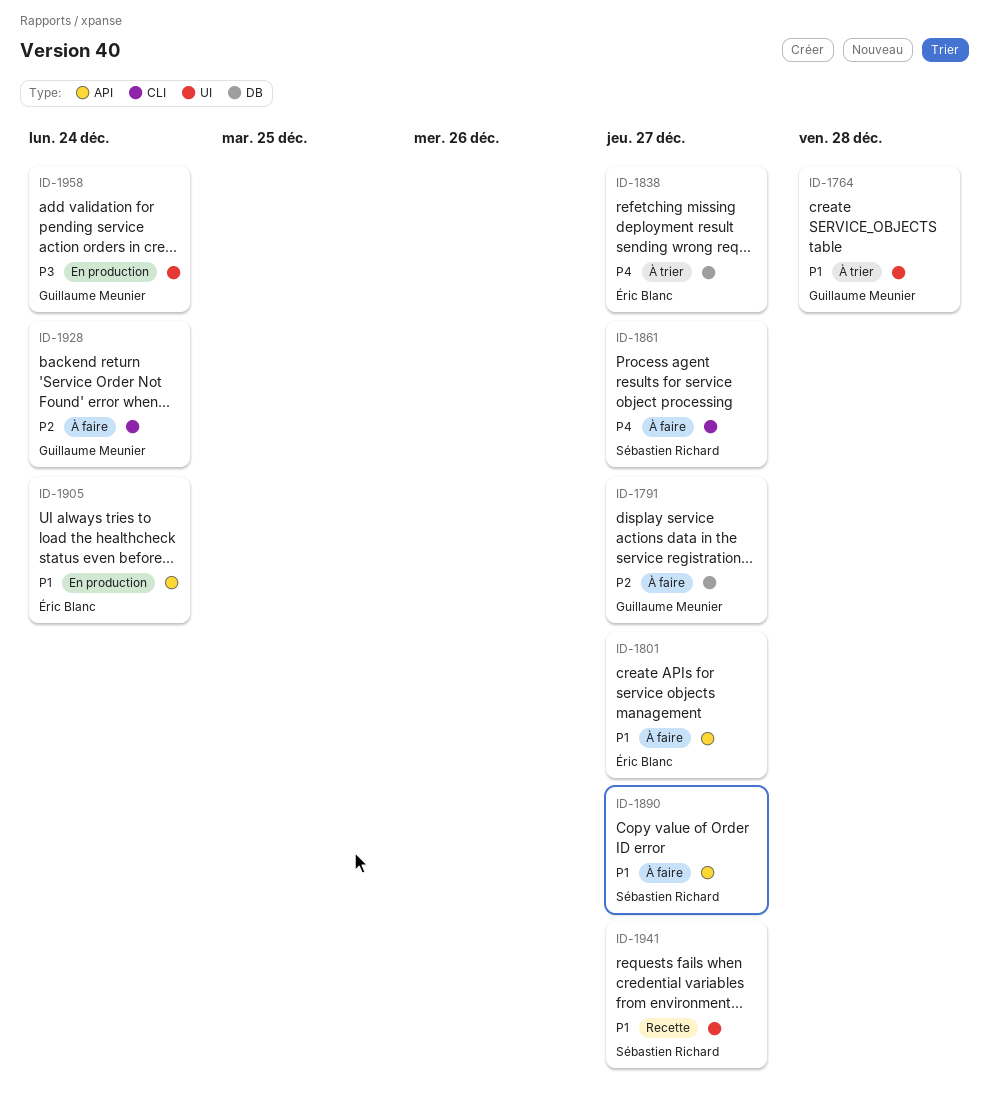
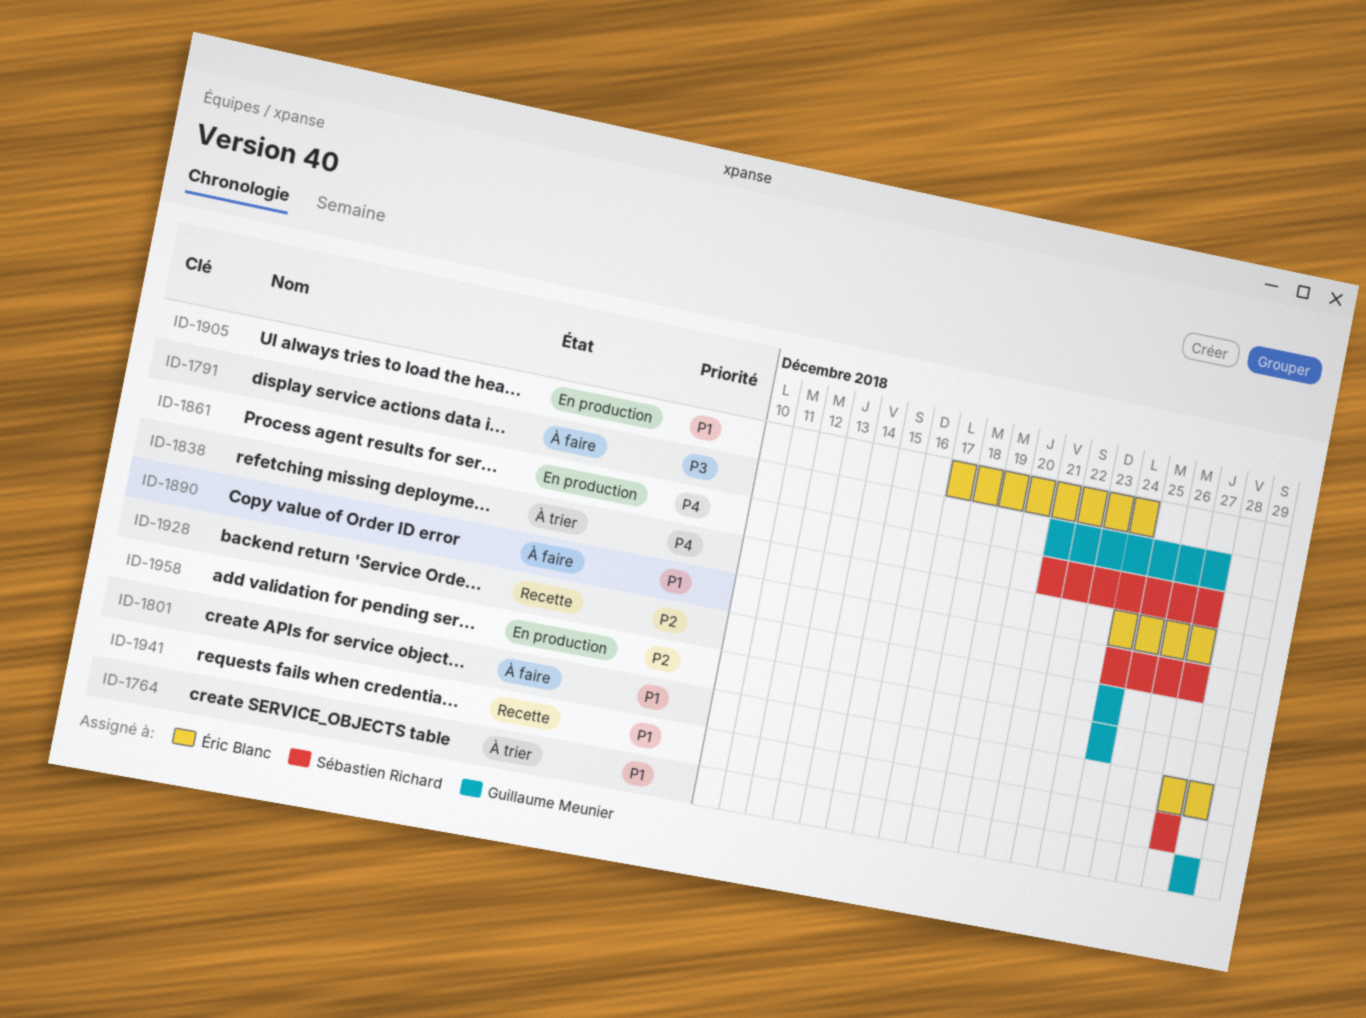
ID-1791, priority: P2 -> P3
ID-1801, due: Dec 27 -> Dec 28
ID-1861, status: À faire -> En production
ID-1928, status: À faire -> Recette
ID-1958, priority: P3 -> P2

